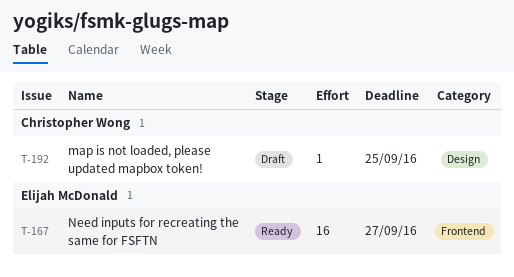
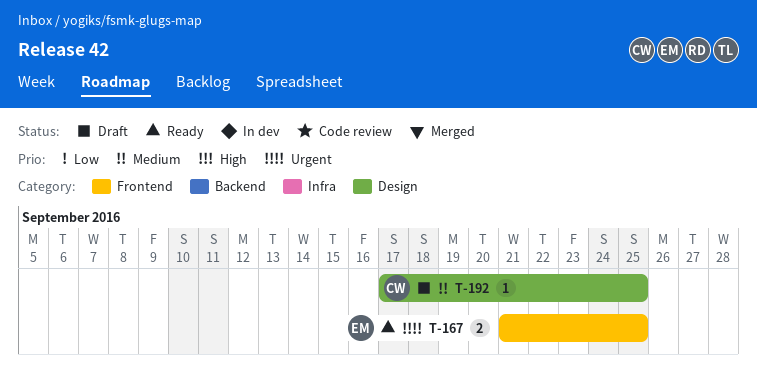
T-167, estimate: 16 -> 2
T-167, due: Sep 27 -> Sep 25

